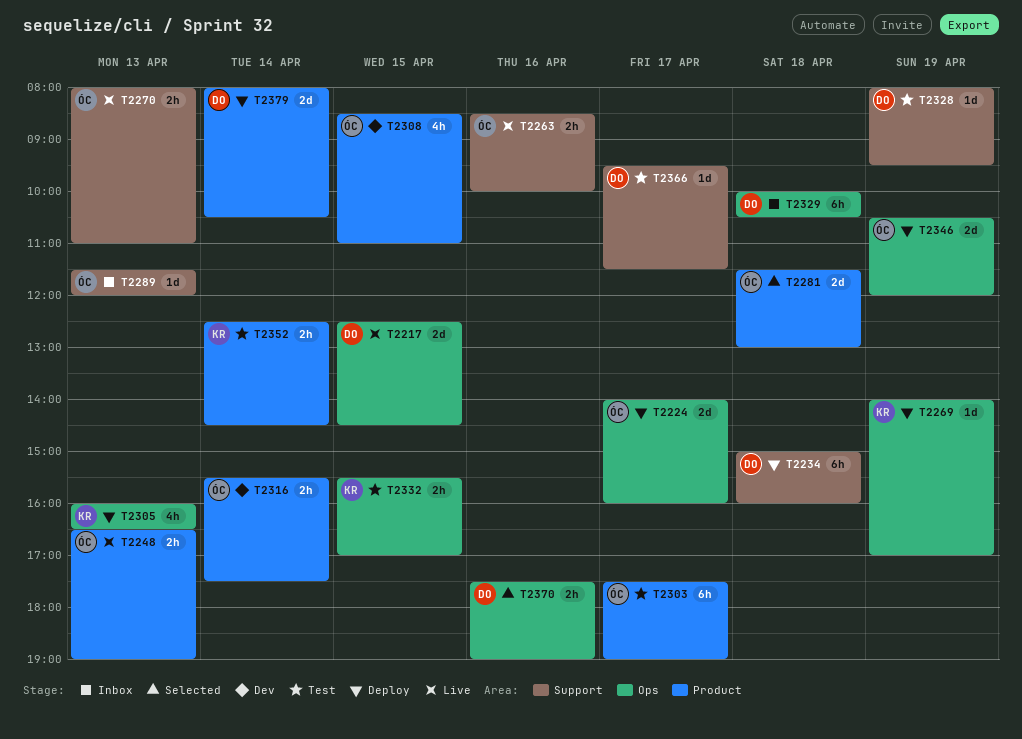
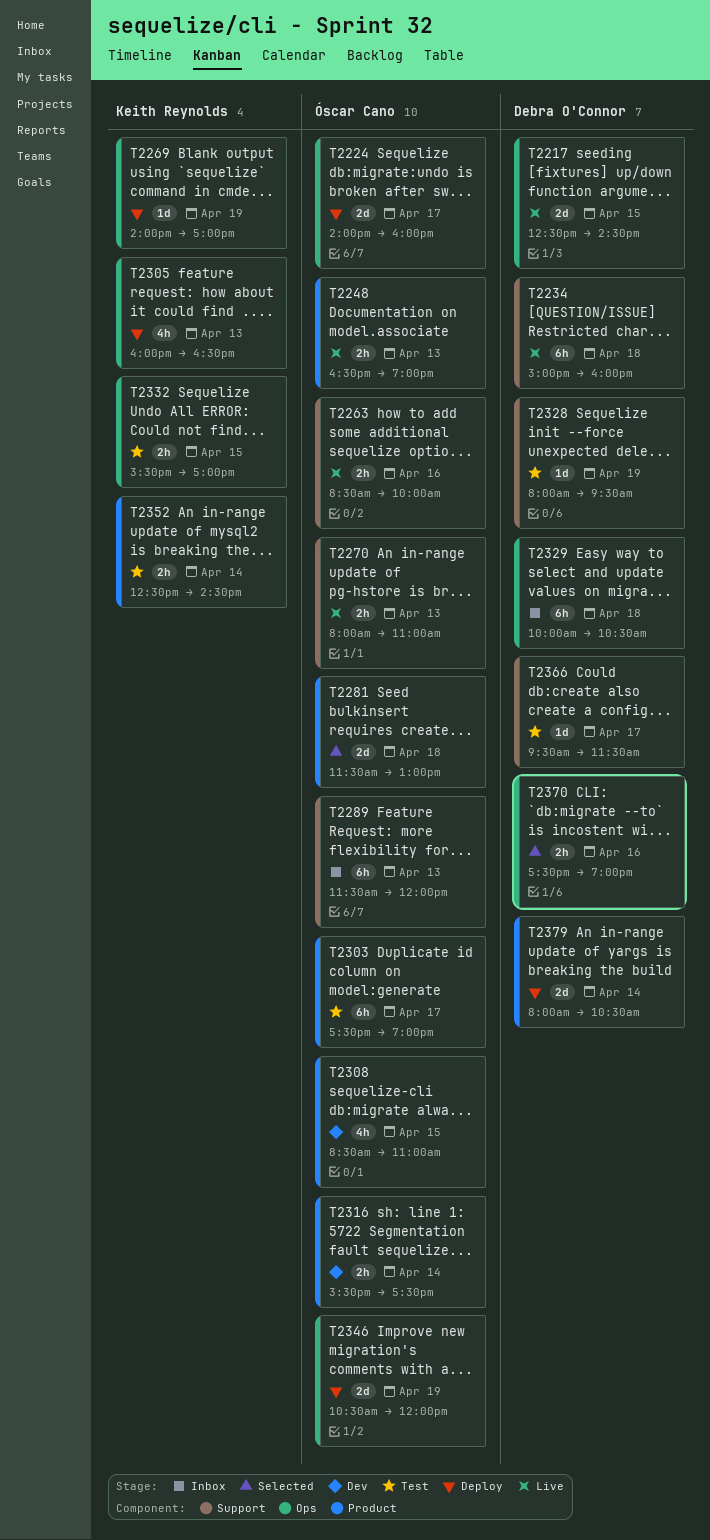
T2234, status: Deploy -> Live
T2289, estimate: 1d -> 6h

